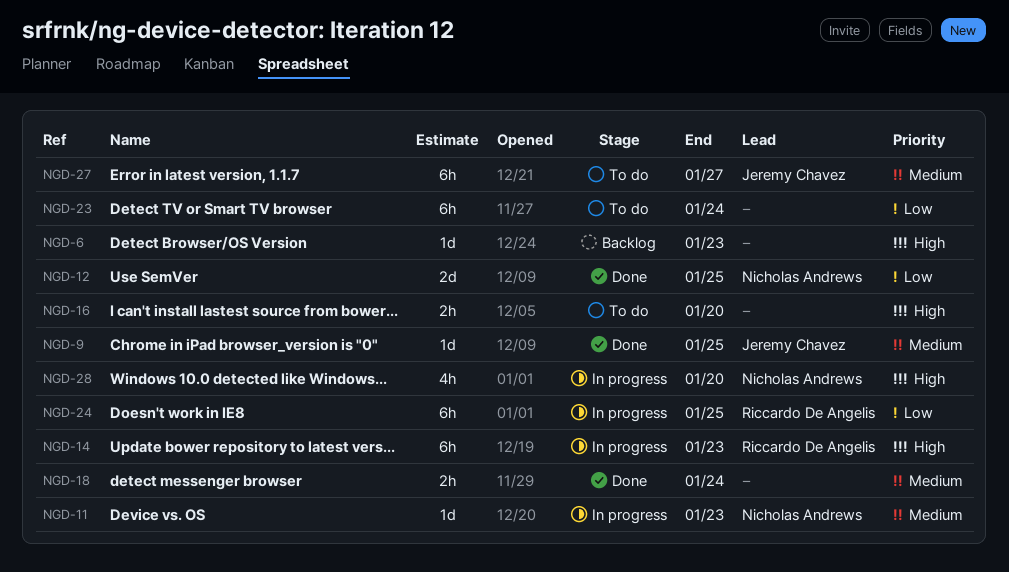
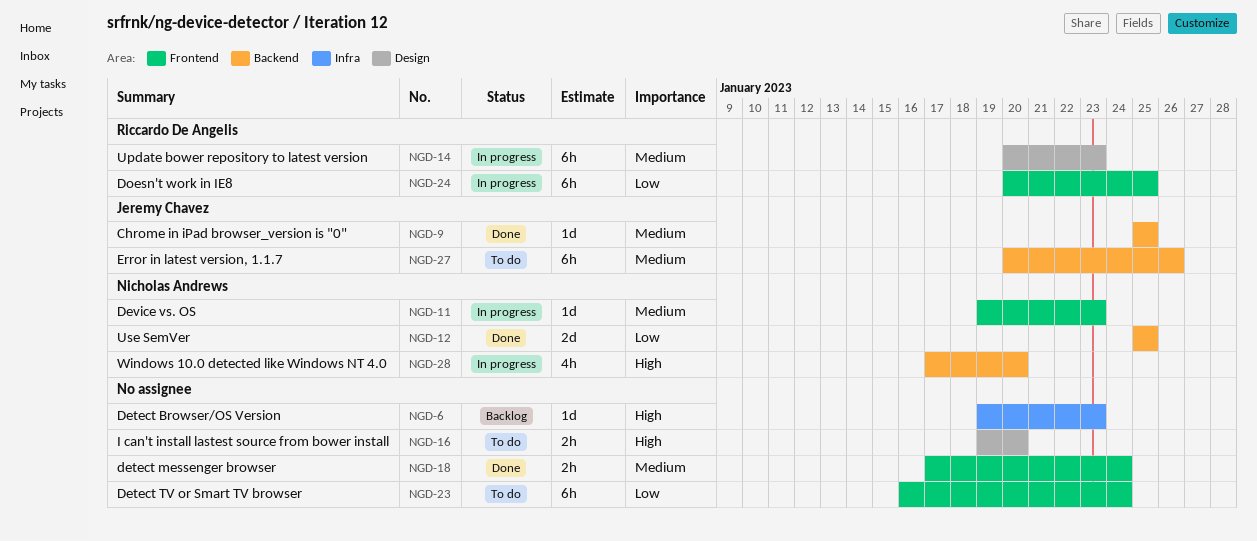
NGD-14, priority: High -> Medium
NGD-27, due: Jan 27 -> Jan 26

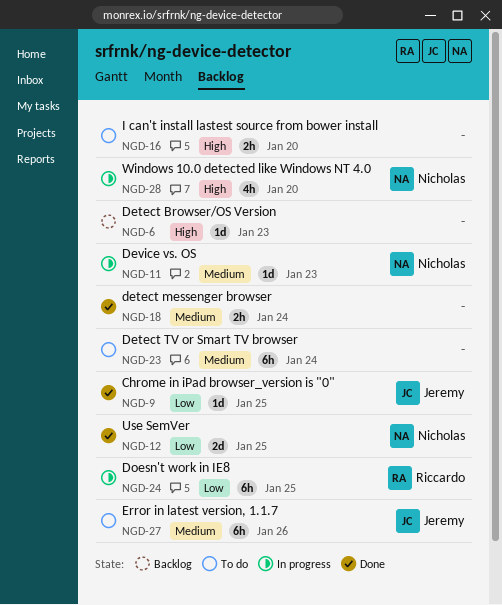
NGD-9, priority: Medium -> Low
NGD-14: present -> none
NGD-23, priority: Low -> Medium

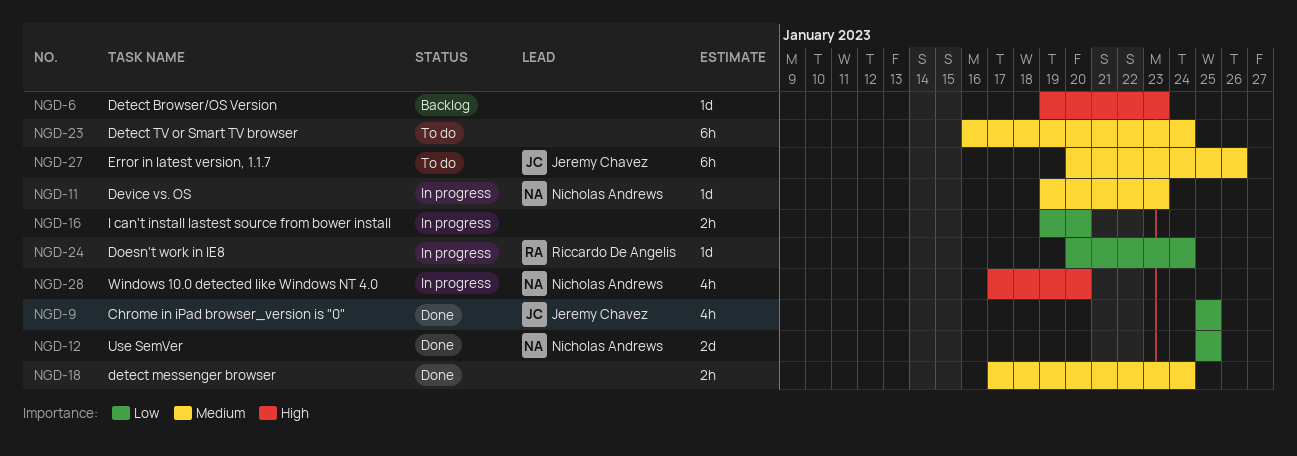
NGD-9, estimate: 1d -> 4h
NGD-16, status: To do -> In progress
NGD-16, priority: High -> Low
NGD-24, estimate: 6h -> 1d
NGD-24, due: Jan 25 -> Jan 24

